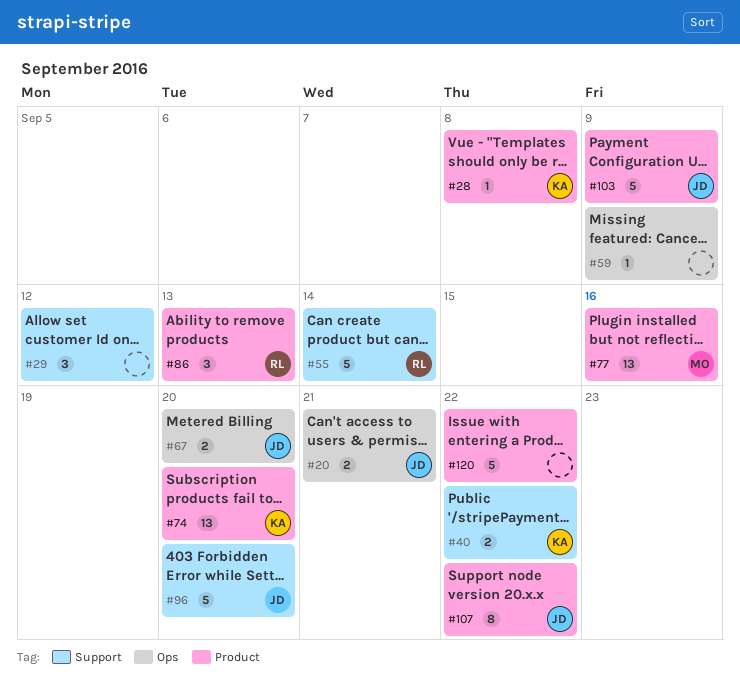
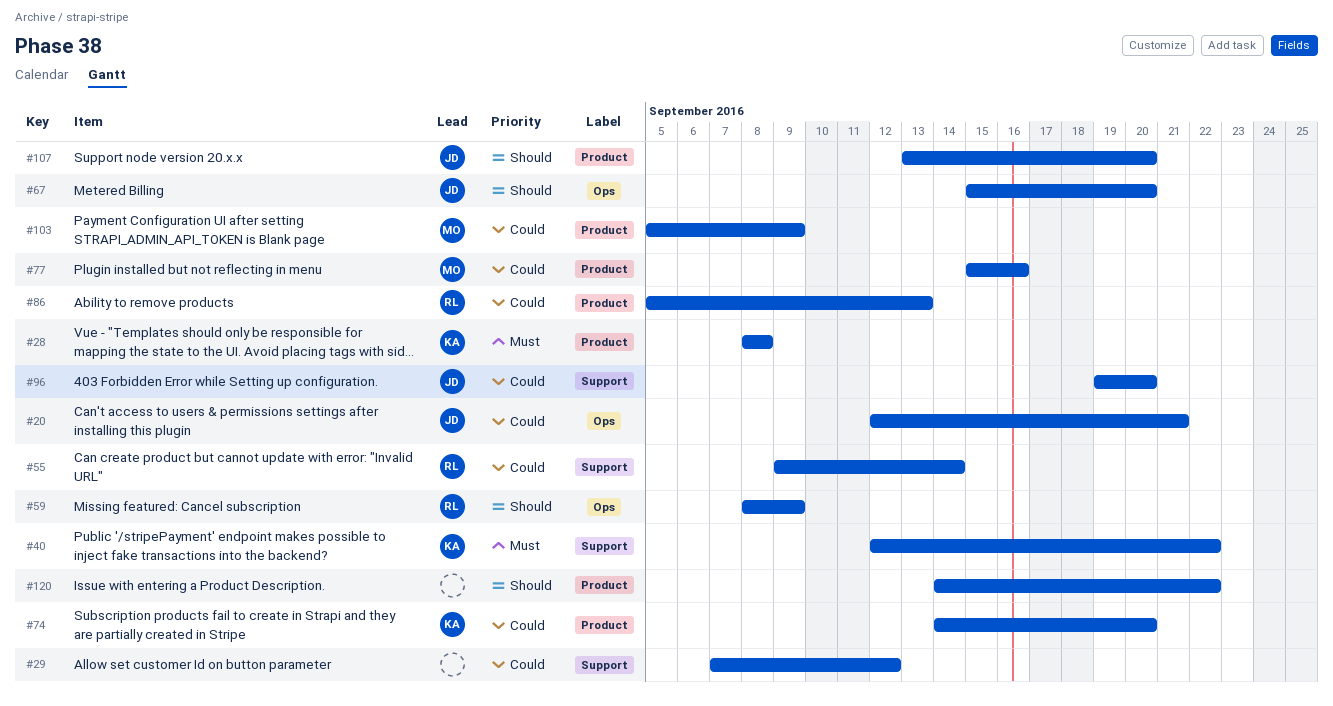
#59, owner: none -> RL
#103, owner: JD -> MO
#107, due: Sep 22 -> Sep 20

